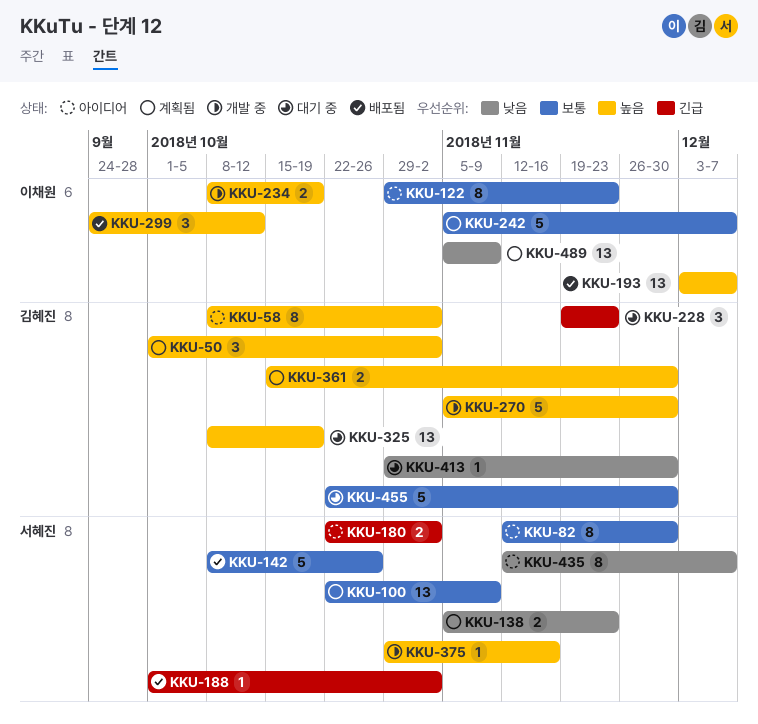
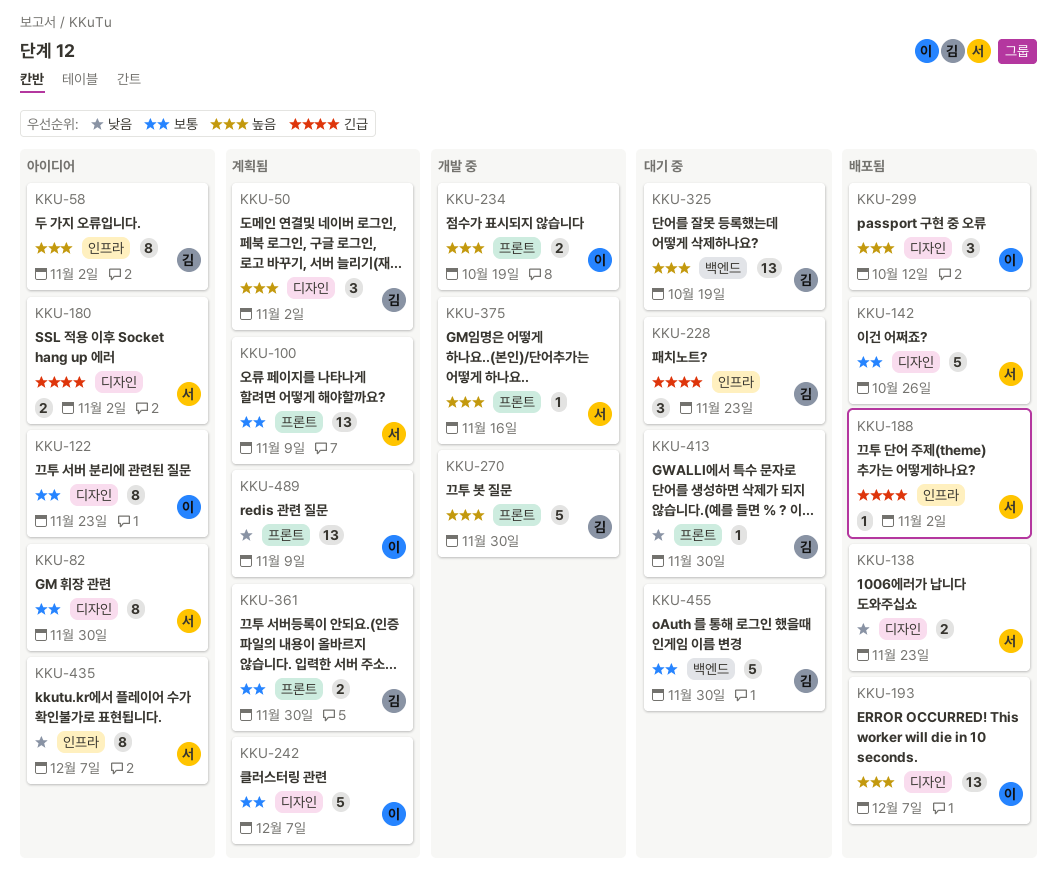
KKU-138, status: 계획됨 -> 배포됨
KKU-361, priority: 높음 -> 보통

